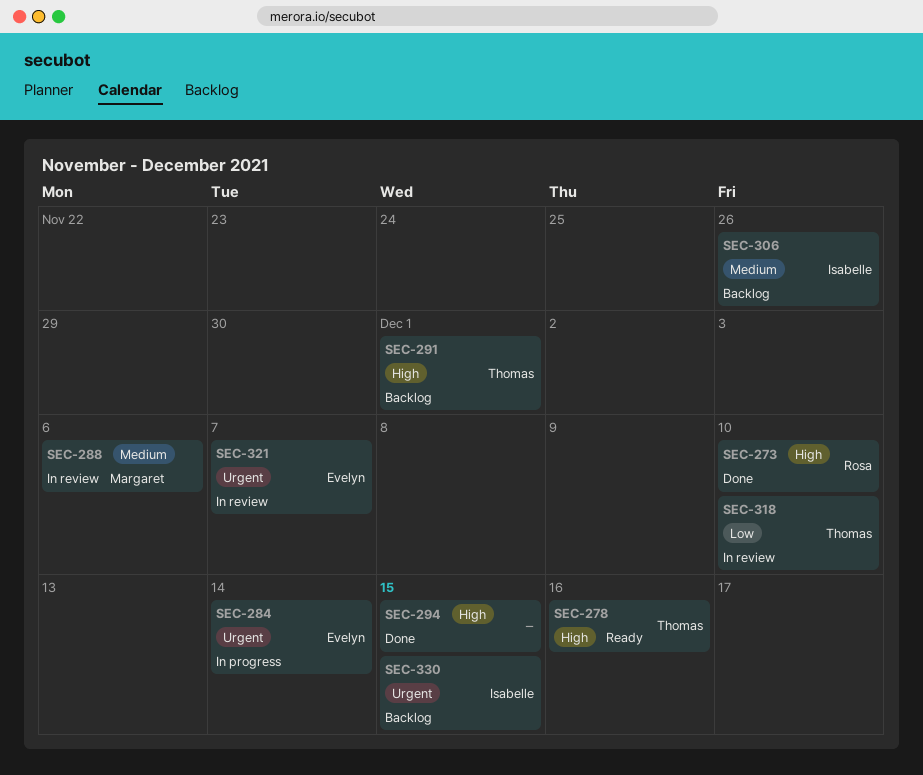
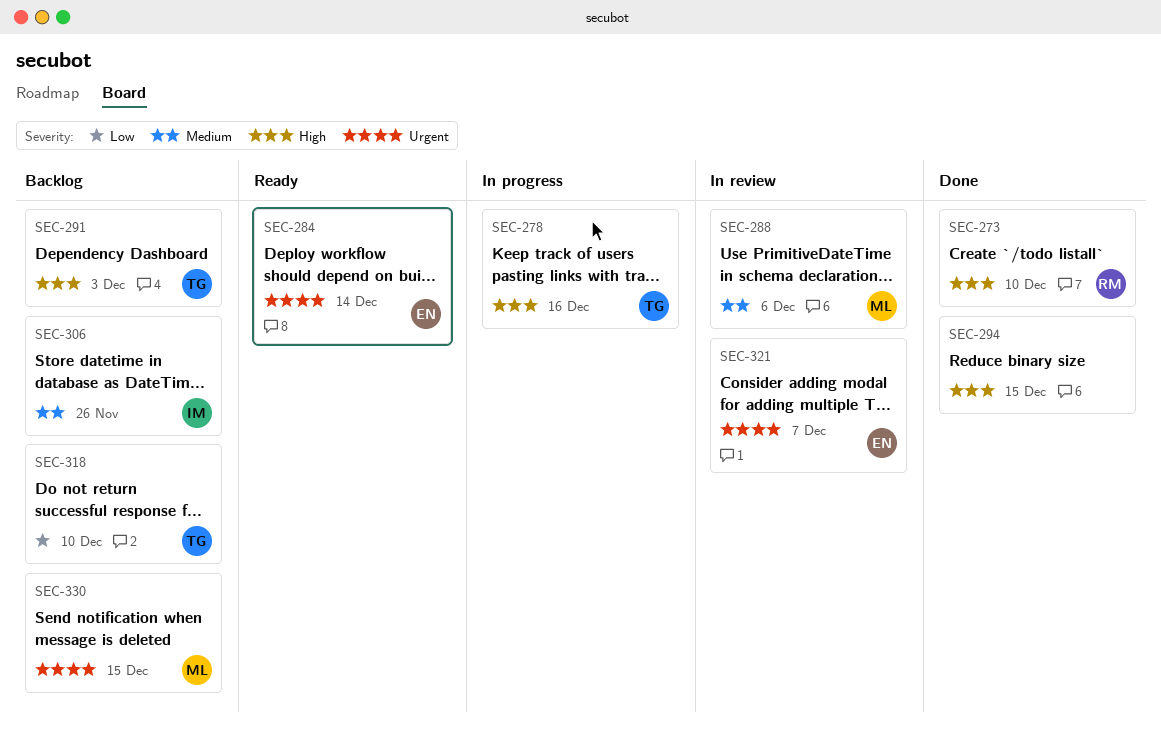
SEC-278, status: Ready -> In progress
SEC-284, status: In progress -> Ready
SEC-291, due: Dec 1 -> Dec 3
SEC-318, status: In review -> Backlog
SEC-330, owner: Isabelle -> Margaret

